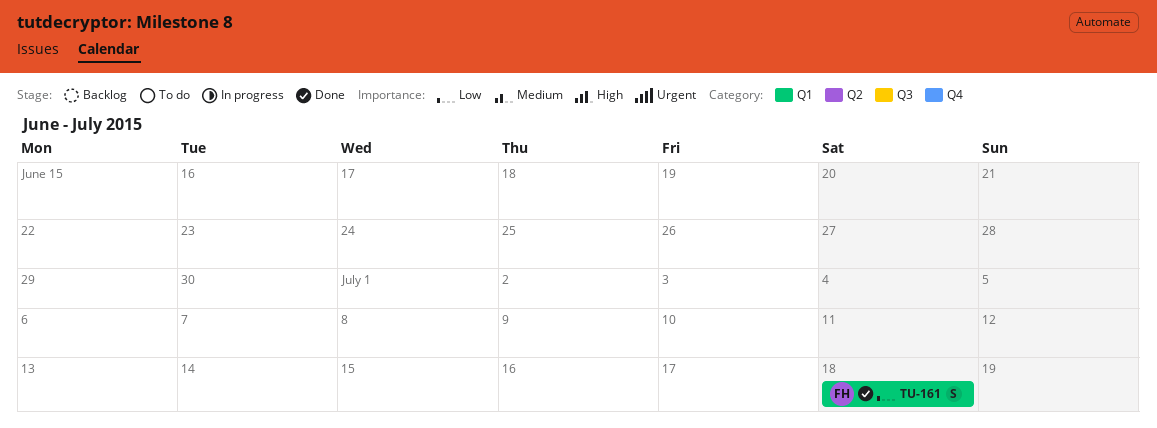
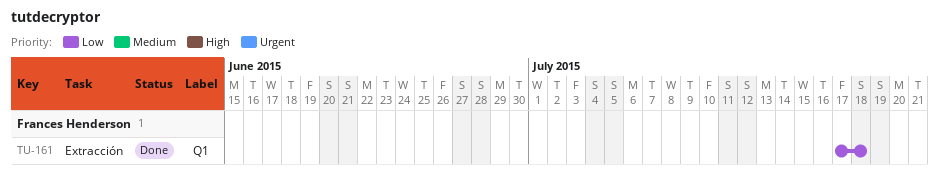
TU-161, start: Jul 18 -> Jul 17

